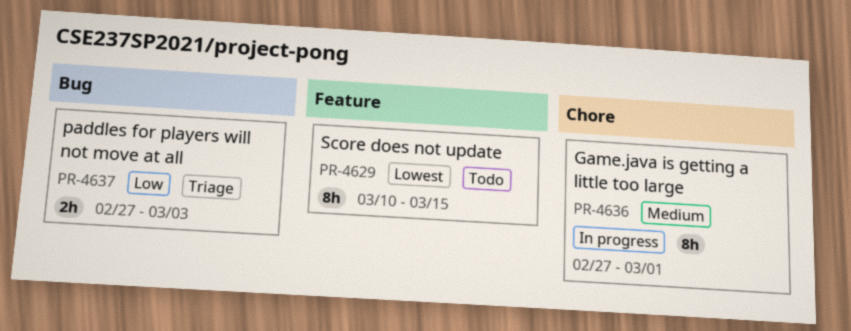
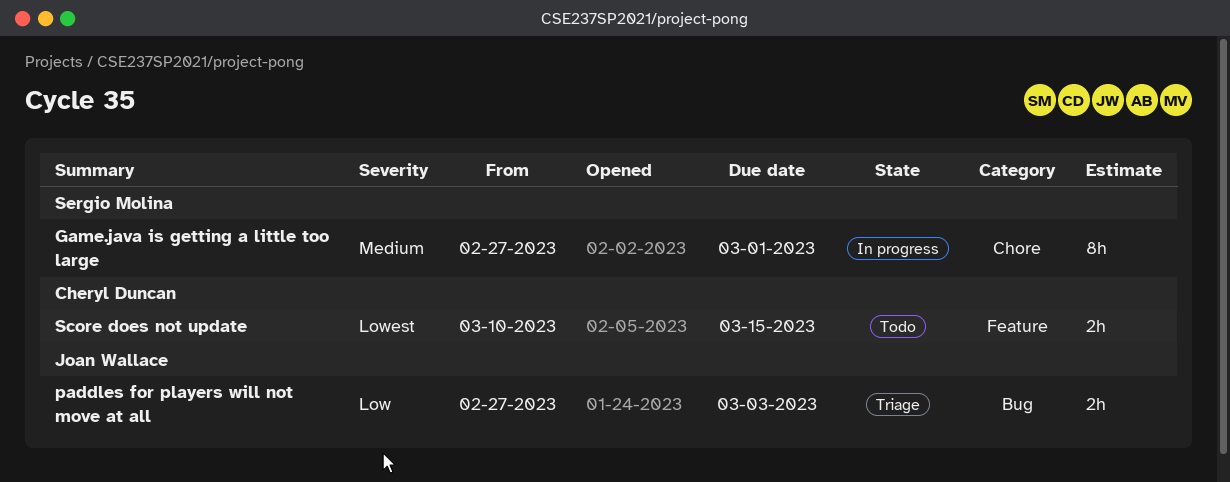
Score does not update, estimate: 8h -> 2h

